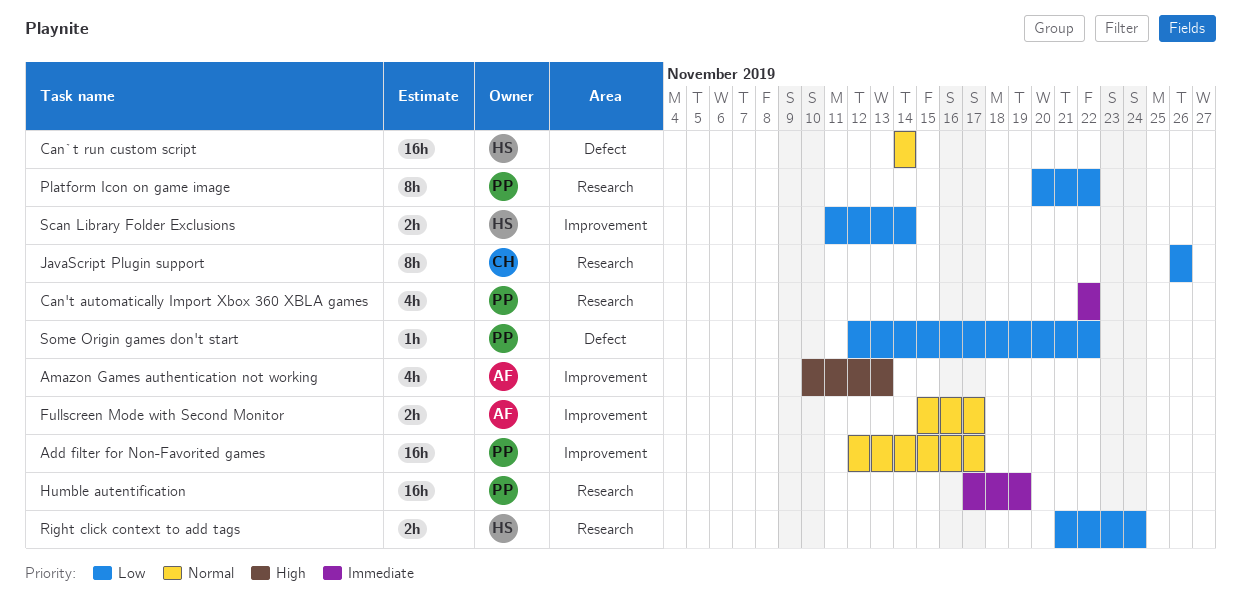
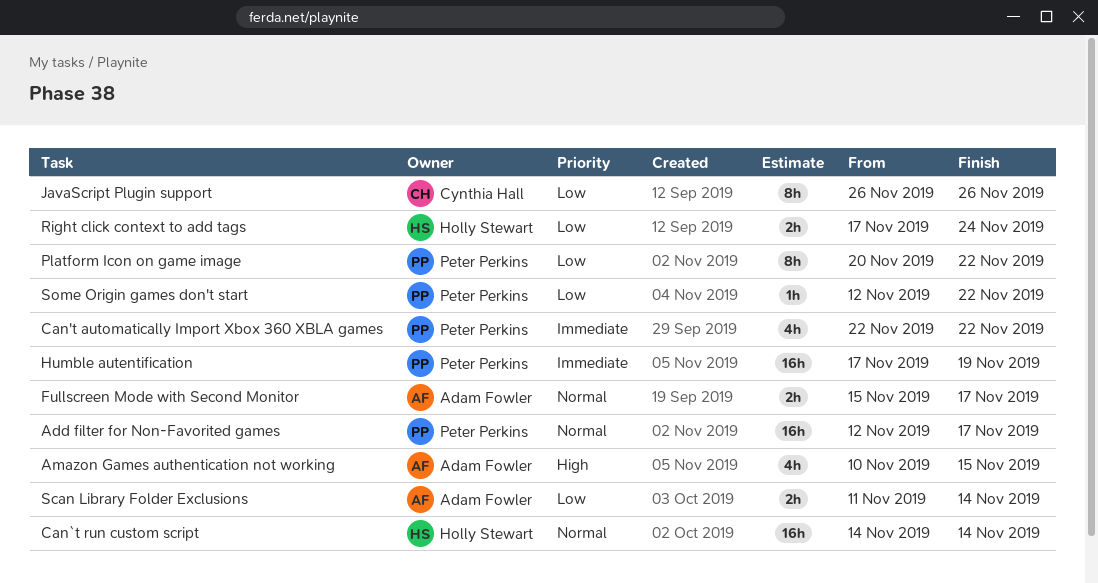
Amazon Games authentication not working, due: Nov 13 -> Nov 15
Right click context to add tags, start: Nov 21 -> Nov 17
Scan Library Folder Exclusions, owner: Holly Stewart -> Adam Fowler

